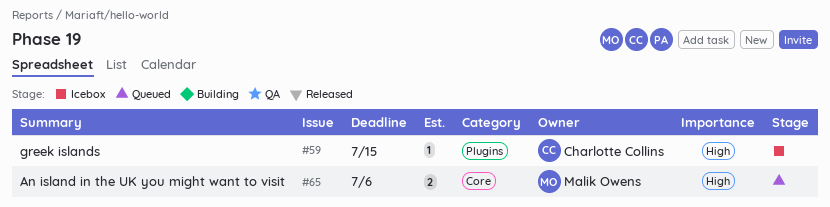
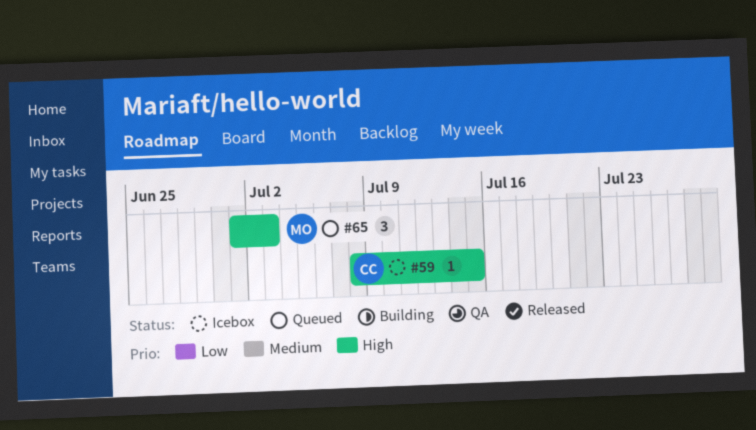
#65, estimate: 2 -> 3
#65, due: Jul 6 -> Jul 3

